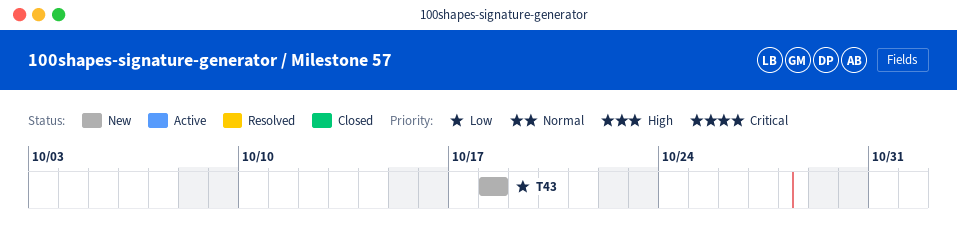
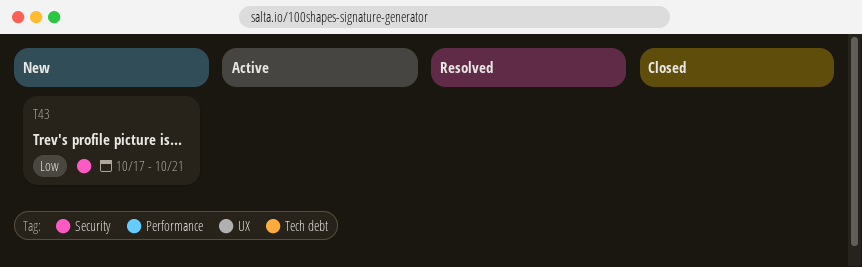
T43, start: Oct 18 -> Oct 17
T43, due: Oct 18 -> Oct 21

